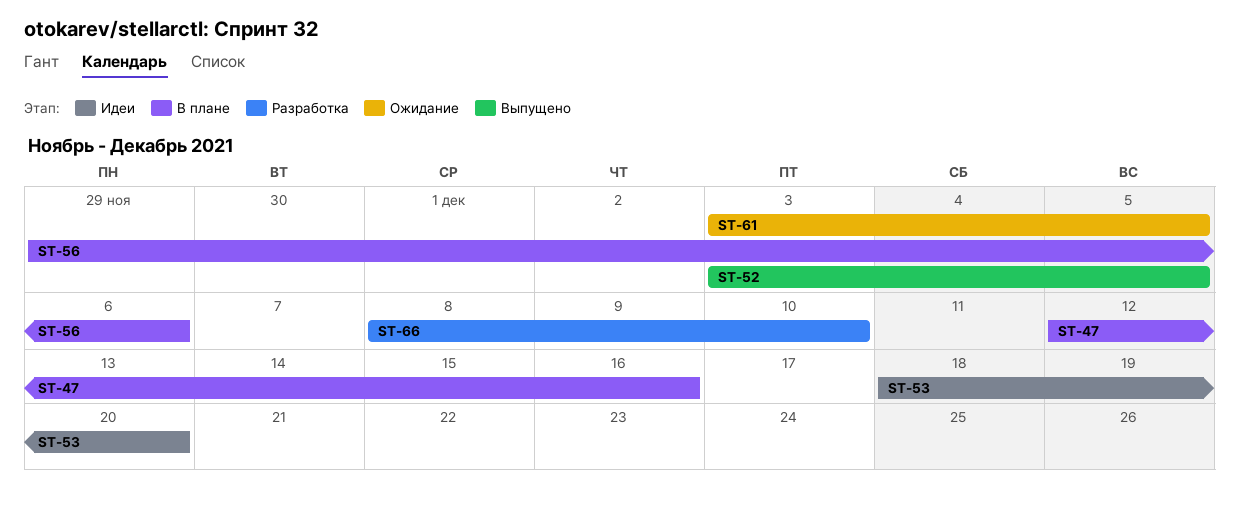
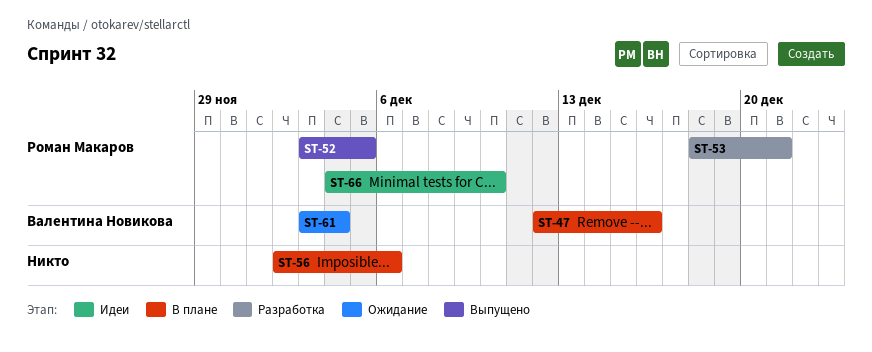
ST-53, status: Идеи -> Разработка
ST-53, due: Dec 20 -> Dec 21
ST-56, start: Nov 29 -> Dec 2
ST-61, due: Dec 5 -> Dec 4
ST-66, status: Разработка -> Идеи
ST-66, start: Dec 8 -> Dec 4

